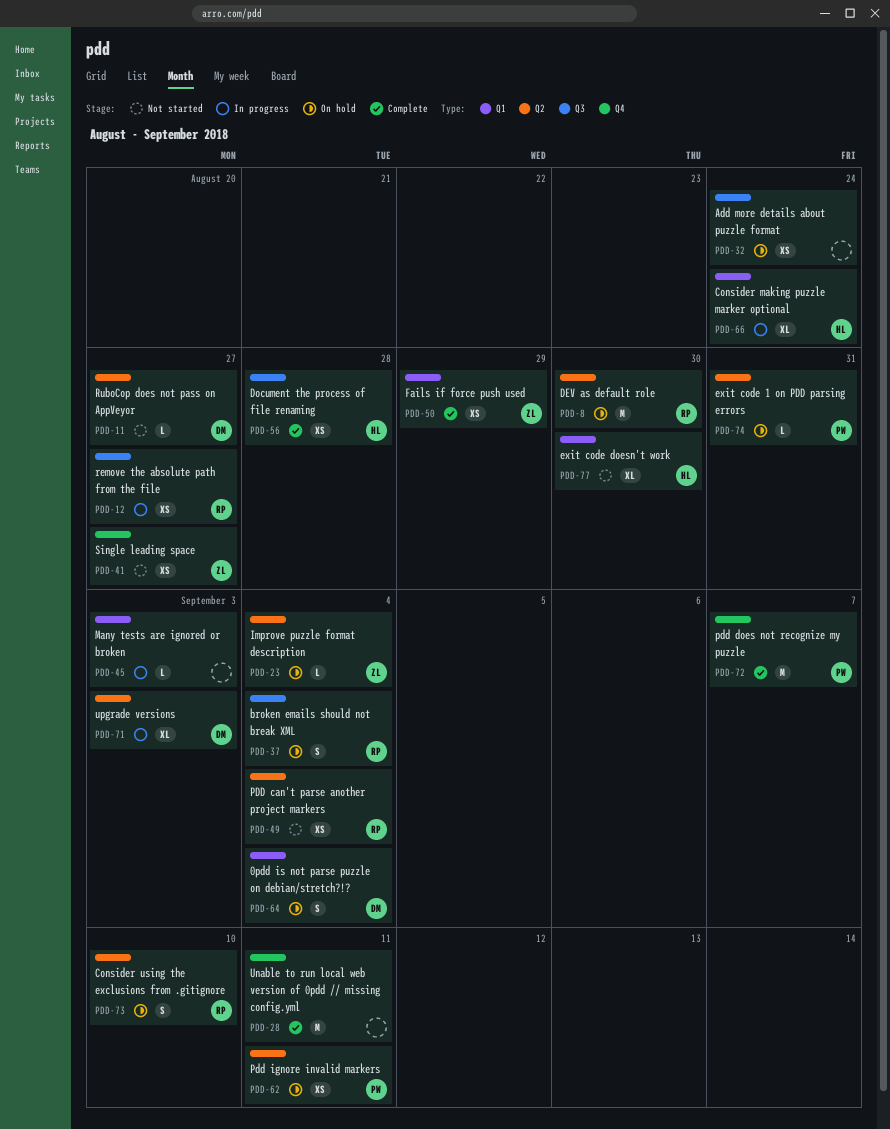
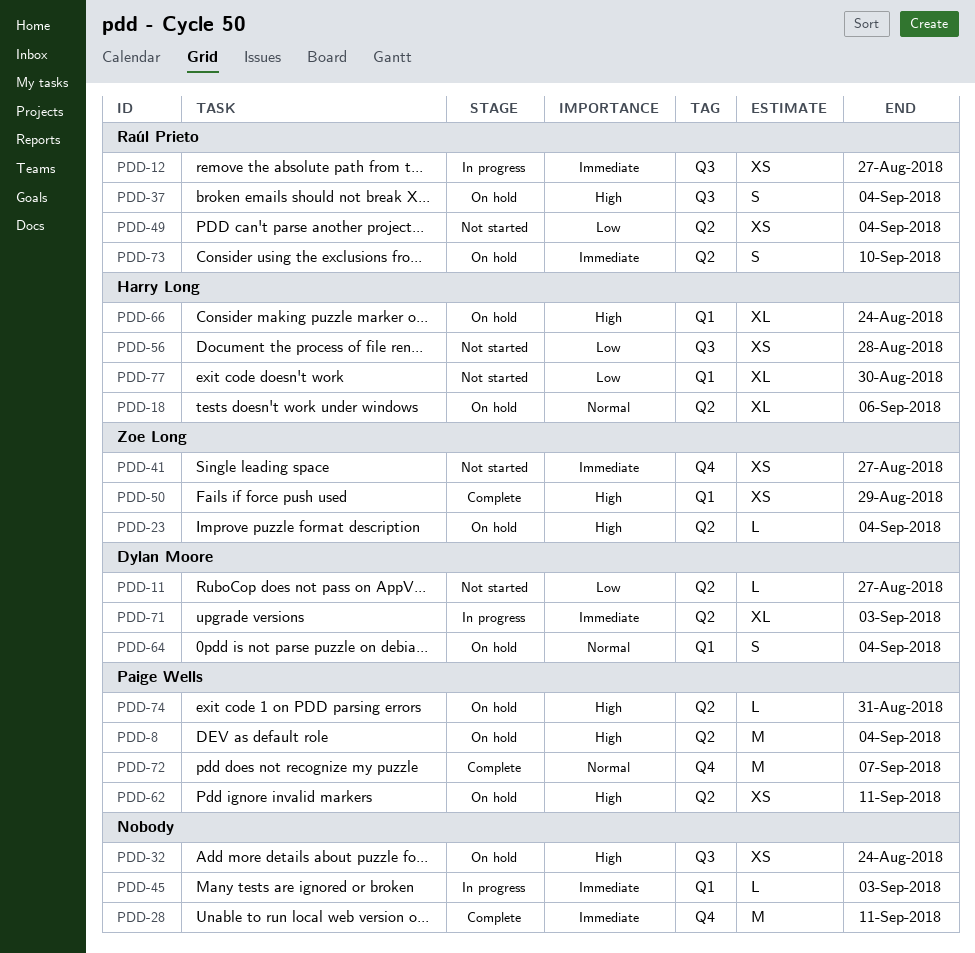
PDD-8, owner: Raúl Prieto -> Paige Wells
PDD-8, due: Aug 30 -> Sep 4
PDD-18: none -> present
PDD-56, status: Complete -> Not started
PDD-66, status: In progress -> On hold

